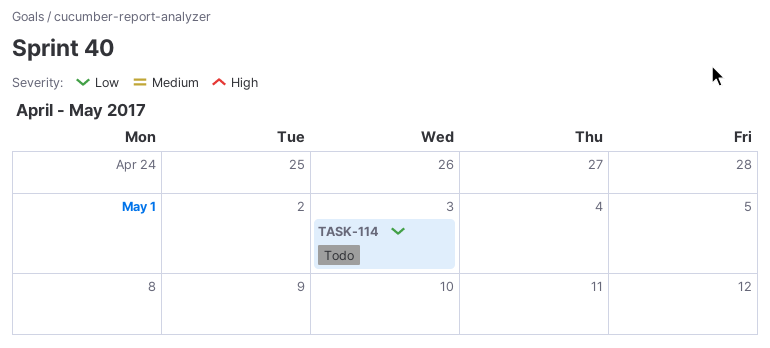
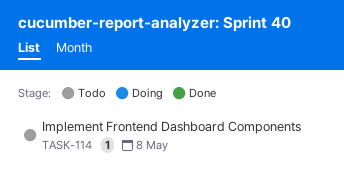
TASK-114, due: May 3 -> May 8

